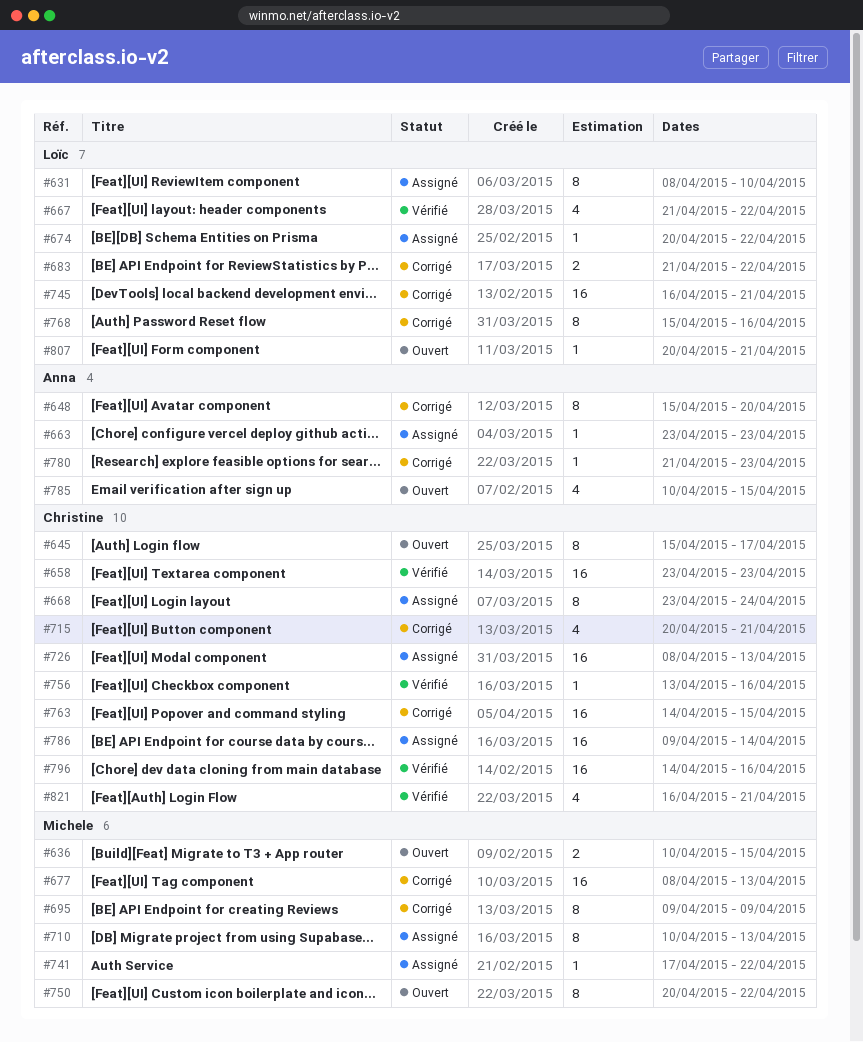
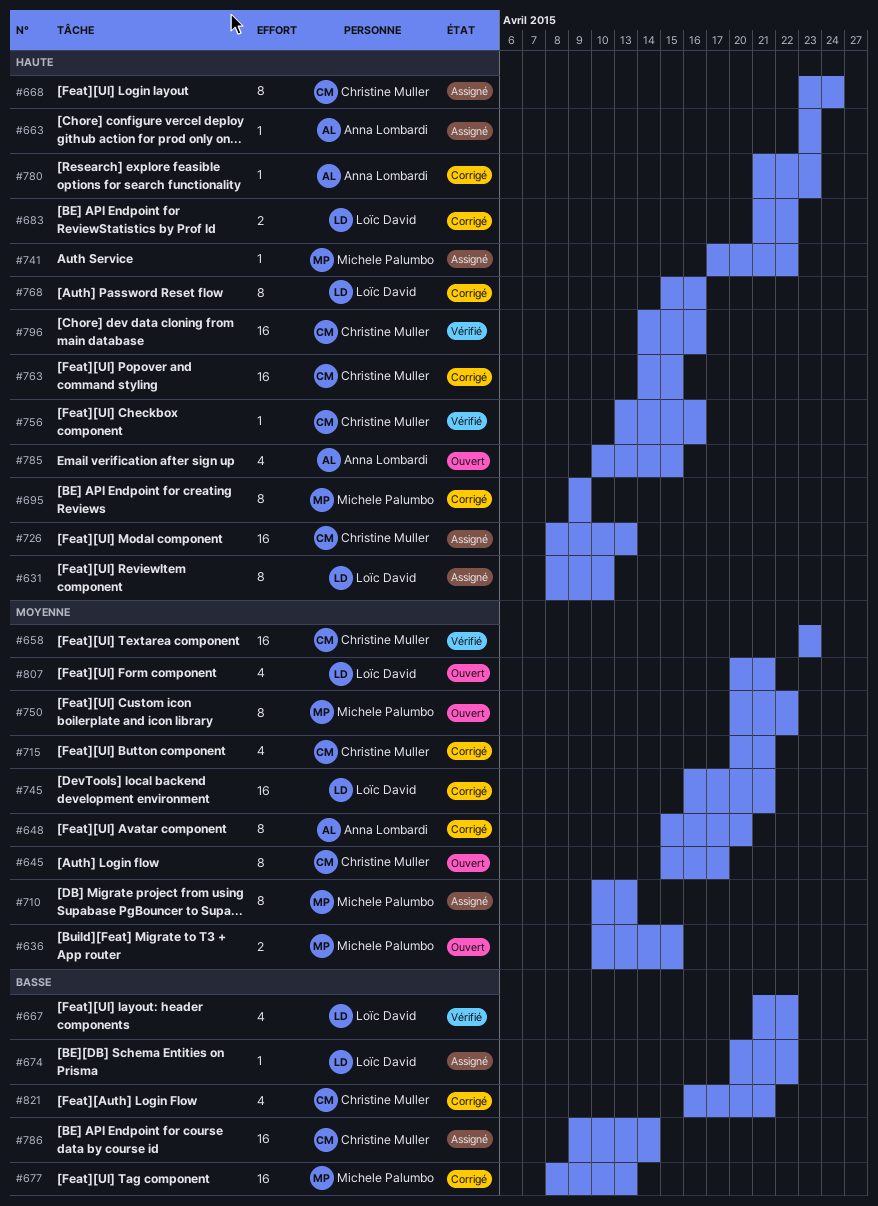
#807, estimate: 1 -> 4
#821, status: Vérifié -> Corrigé

